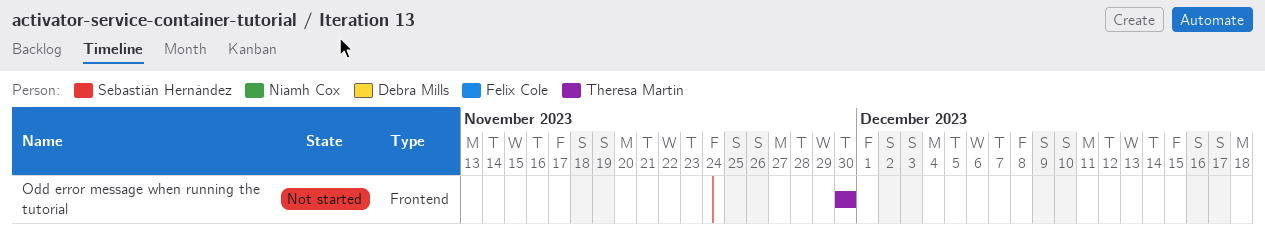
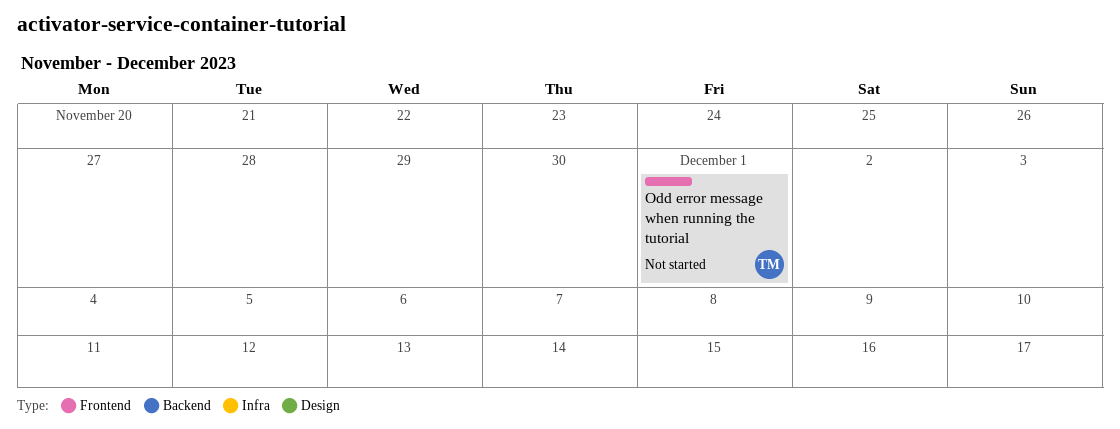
Odd error message when running the tutorial, due: Nov 30 -> Dec 1

